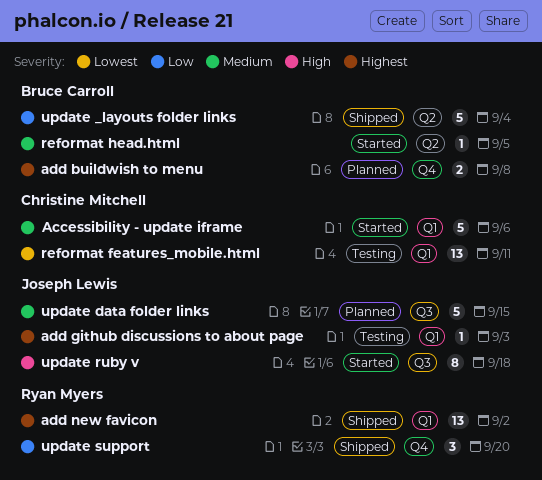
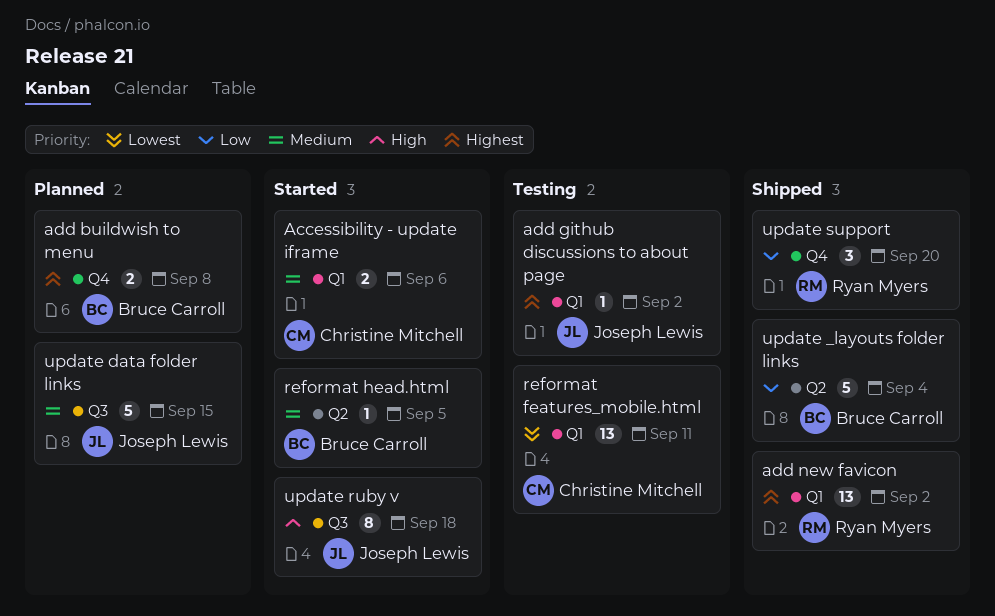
Accessibility - update iframe, estimate: 5 -> 2
add github discussions to about page, due: Sep 3 -> Sep 2

